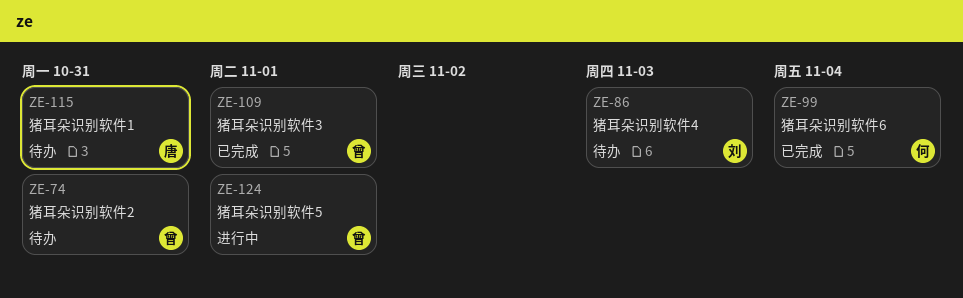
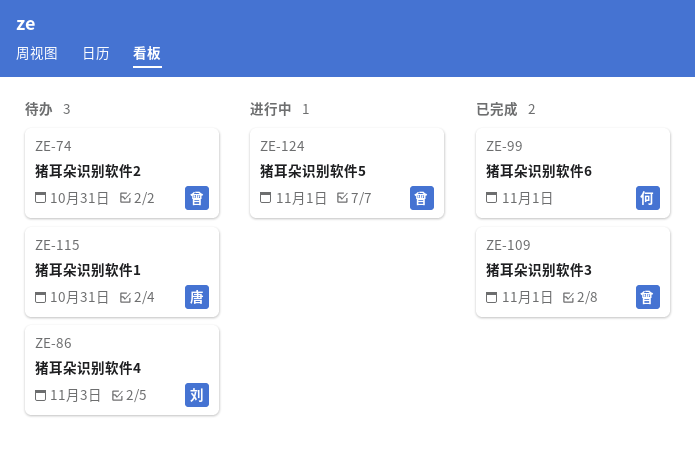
ZE-99, due: Nov 4 -> Nov 1

